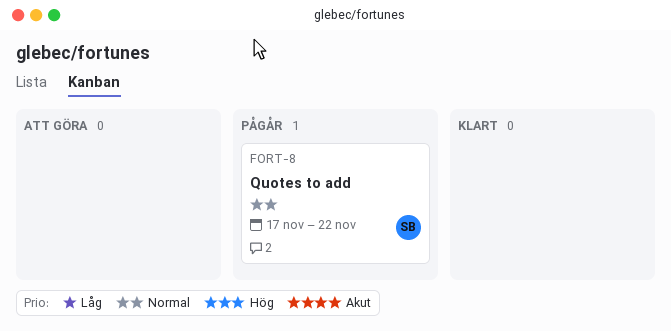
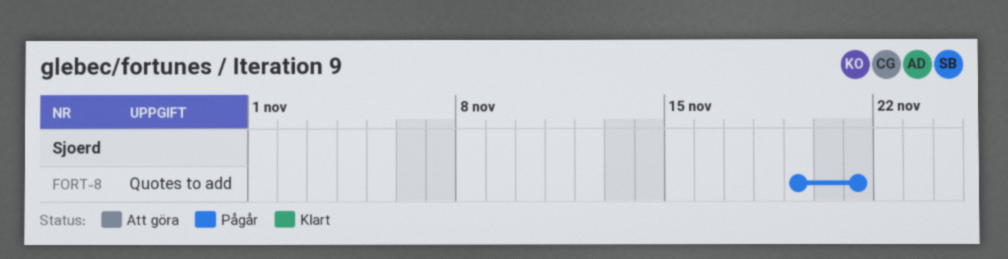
FORT-8, start: Nov 17 -> Nov 19
FORT-8, due: Nov 22 -> Nov 21

